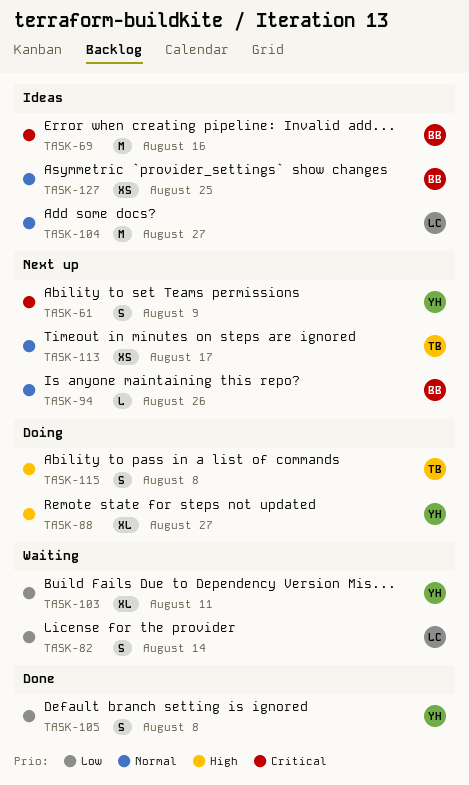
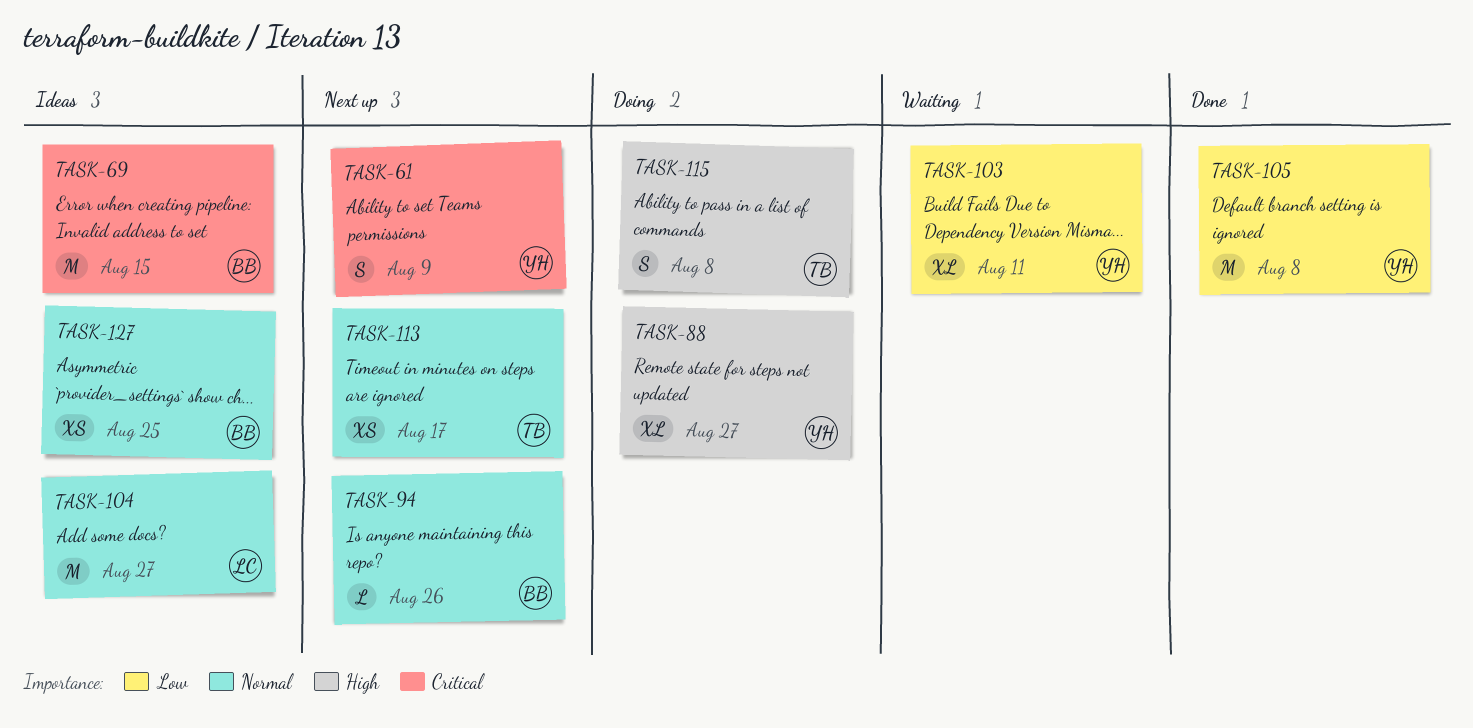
TASK-69, due: Aug 16 -> Aug 15
TASK-82: present -> none
TASK-105, estimate: S -> M

